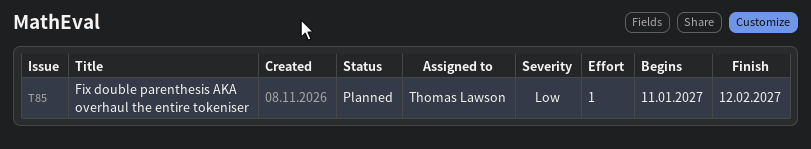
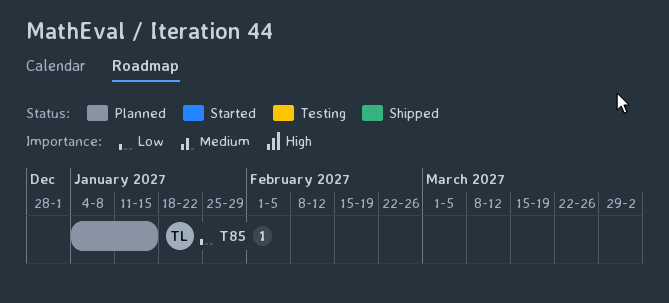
T85, start: Jan 11 -> Jan 4
T85, due: Feb 12 -> Jan 15

